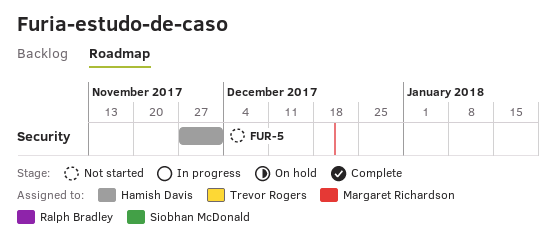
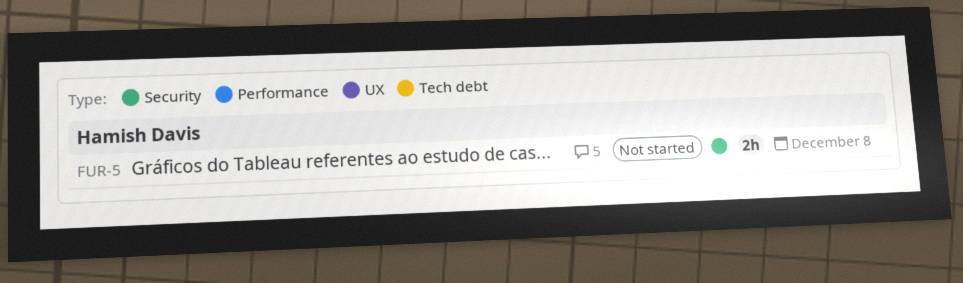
FUR-5, due: Dec 1 -> Dec 8

